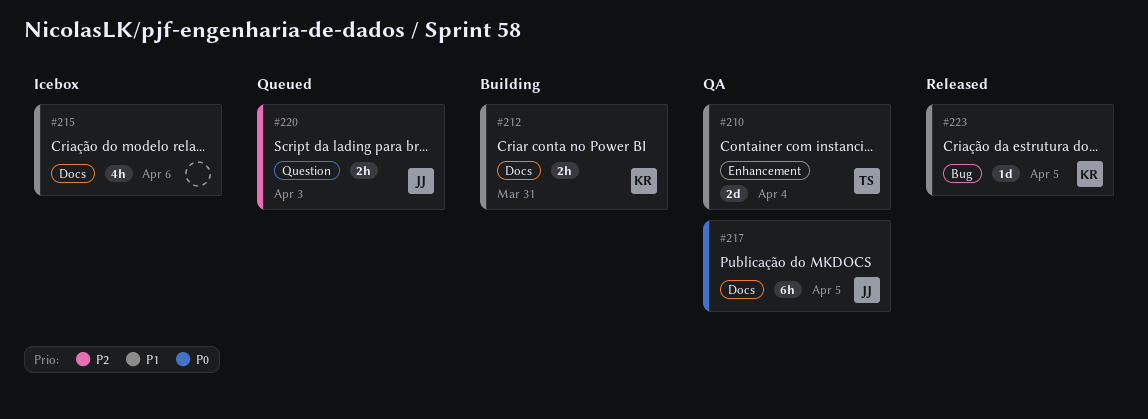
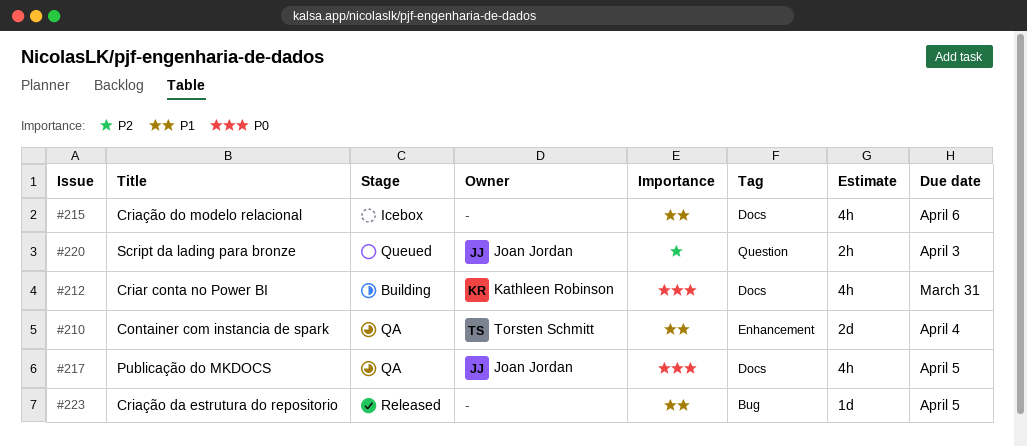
#212, priority: P1 -> P0
#212, estimate: 2h -> 4h
#217, estimate: 6h -> 4h
#223, owner: Kathleen Robinson -> none

